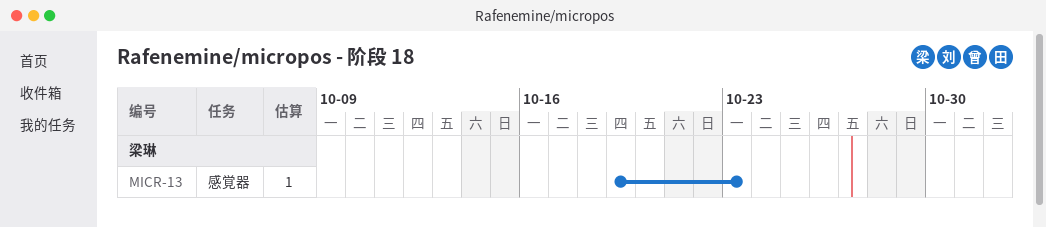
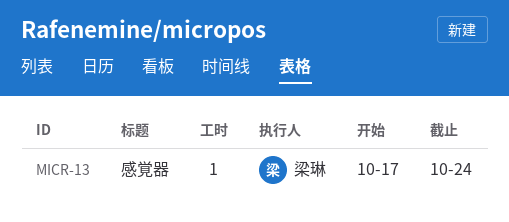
MICR-13, start: Oct 19 -> Oct 17
MICR-13, due: Oct 23 -> Oct 24

